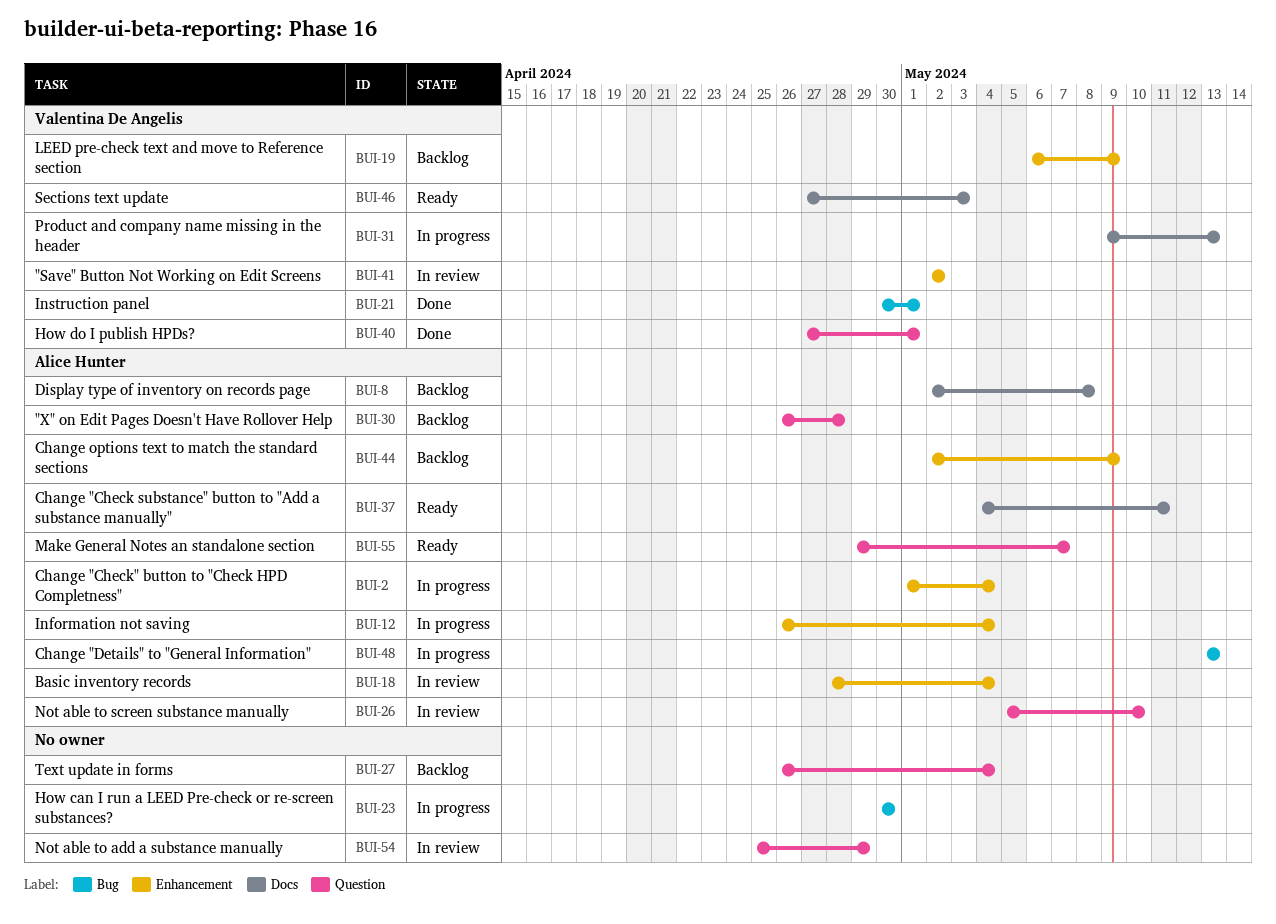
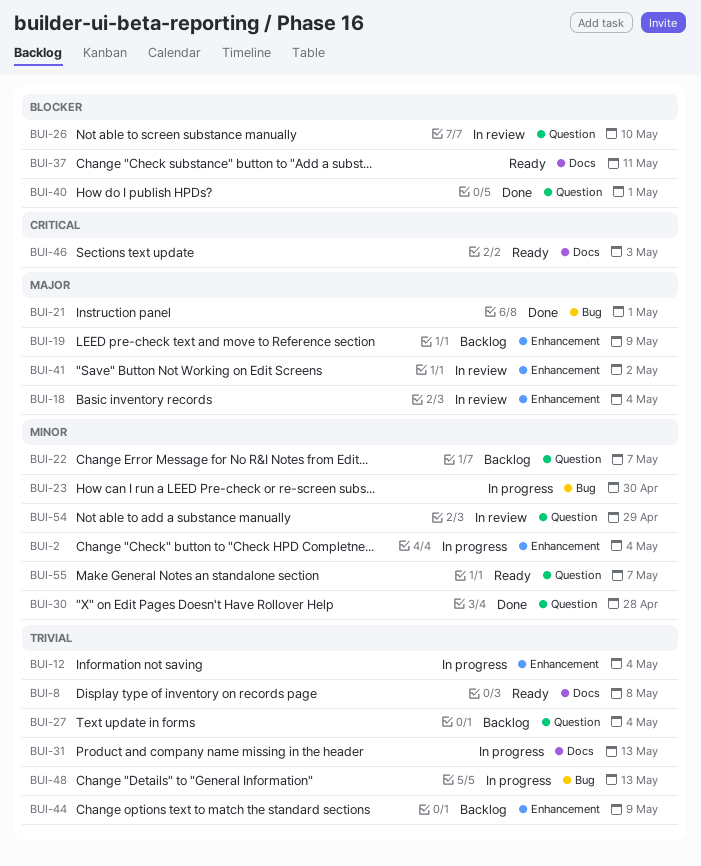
BUI-8, status: Backlog -> Ready
BUI-22: none -> present
BUI-30, status: Backlog -> Done

